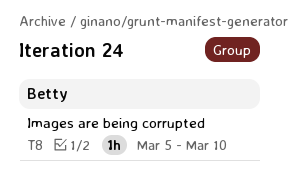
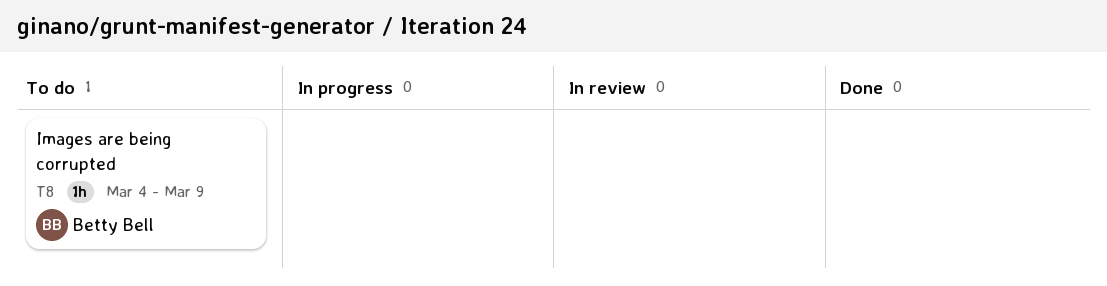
T8, start: Mar 5 -> Mar 4
T8, due: Mar 10 -> Mar 9

